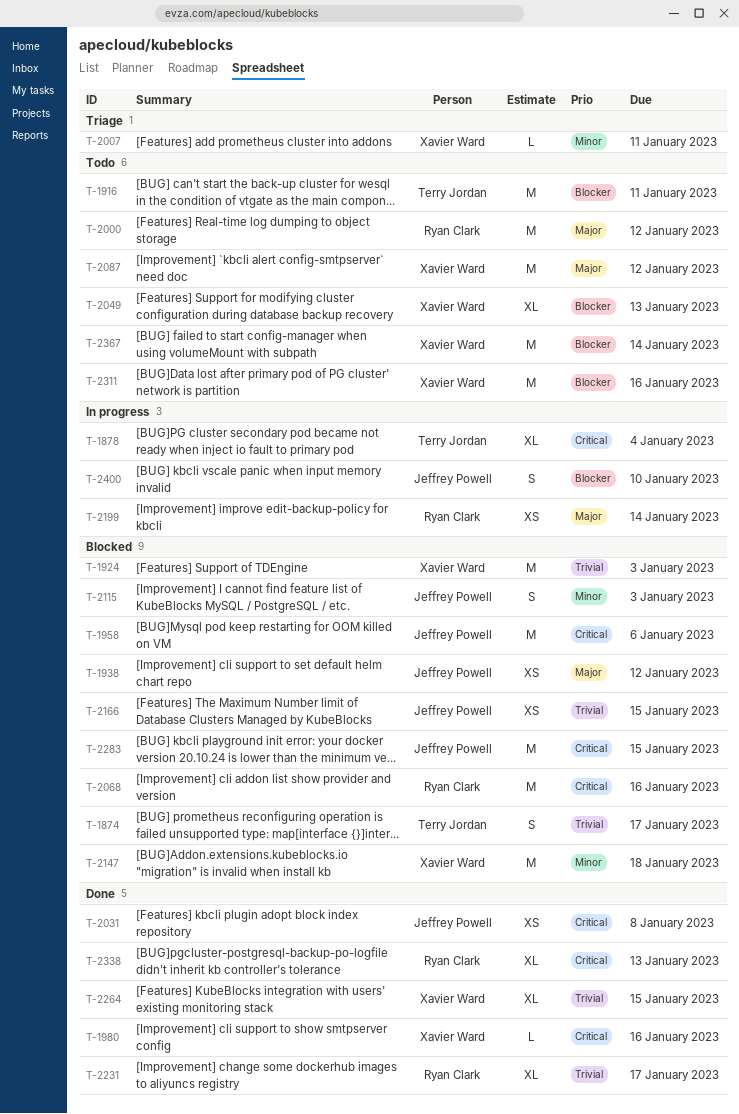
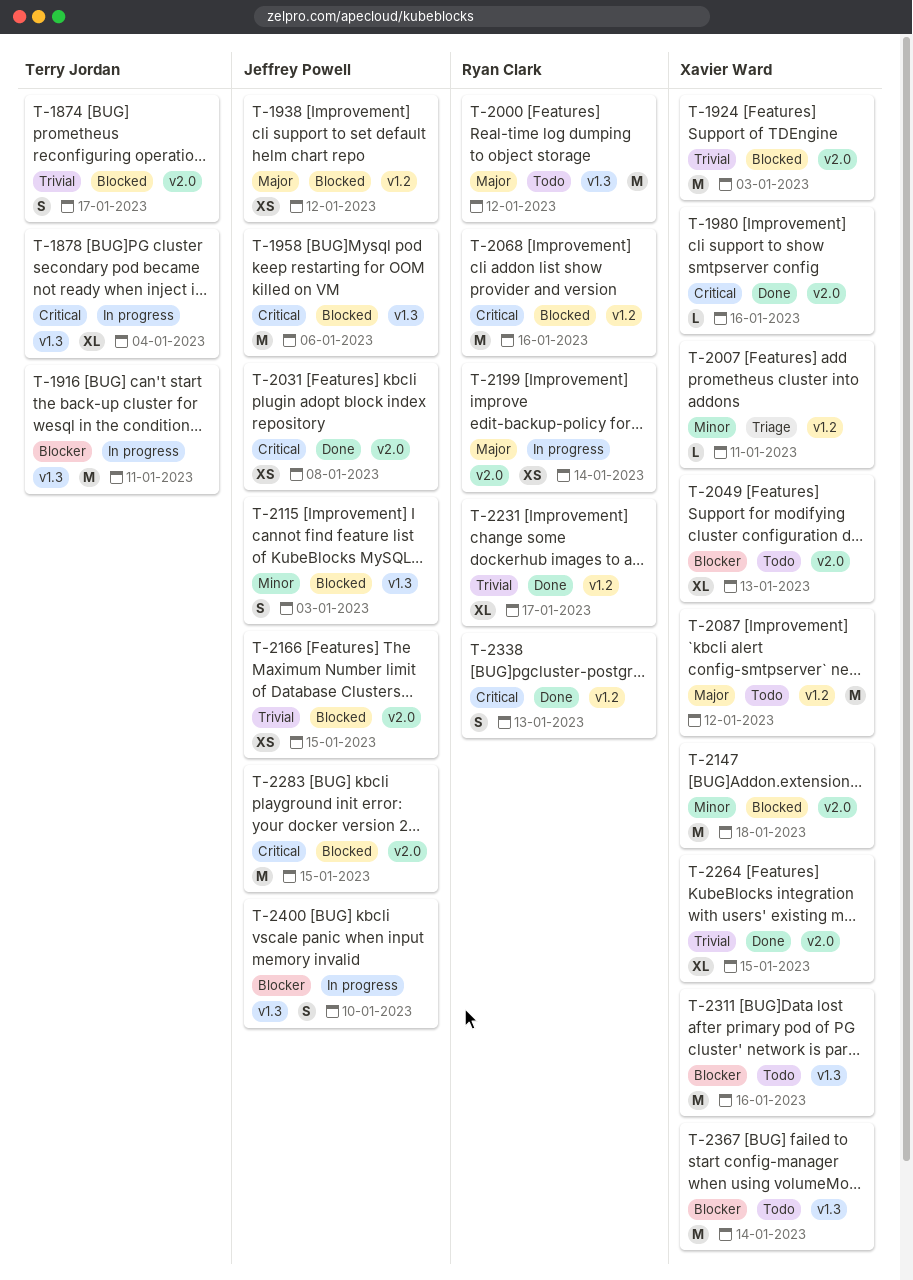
T-1916, status: Todo -> In progress
T-2338, estimate: XL -> S

